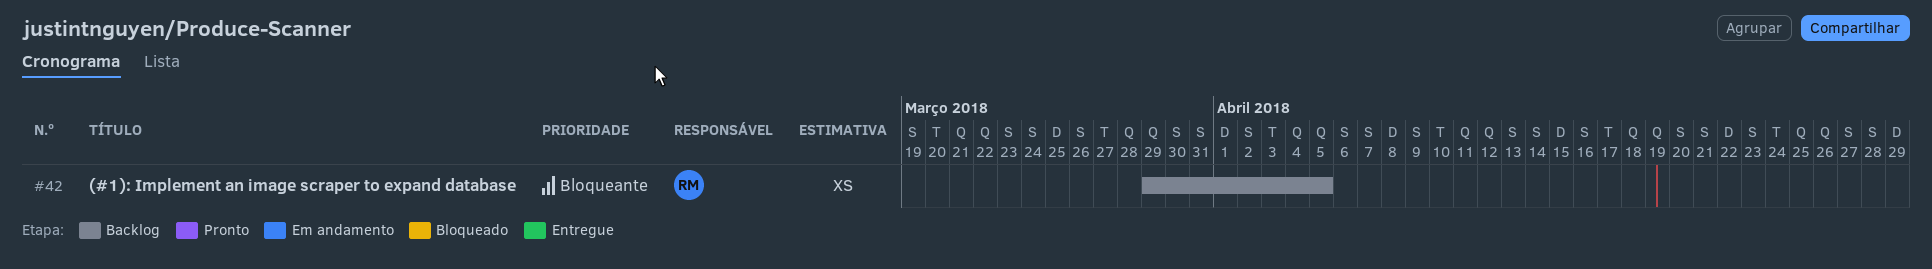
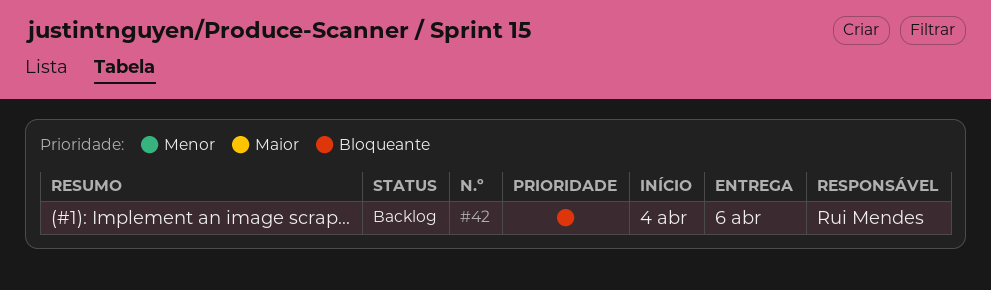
#42, start: Mar 29 -> Apr 4
#42, due: Apr 5 -> Apr 6

